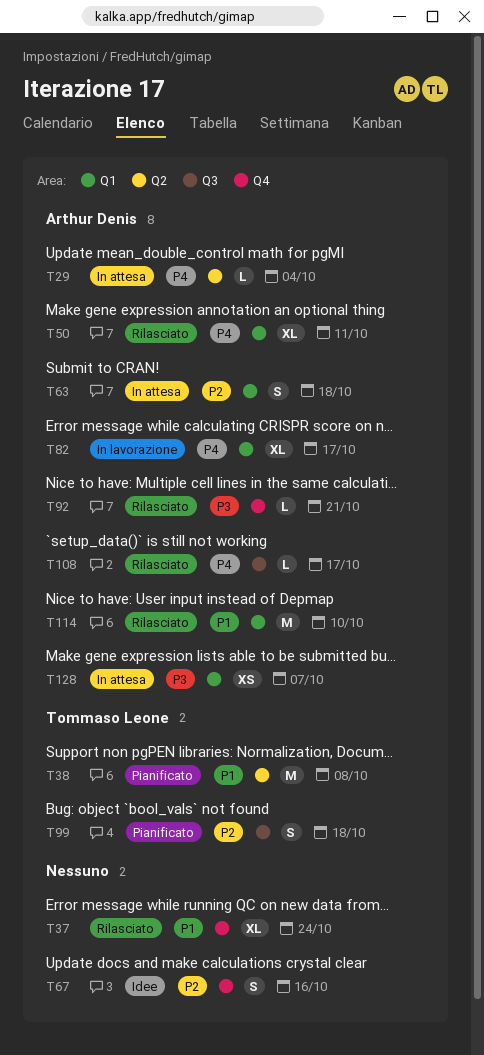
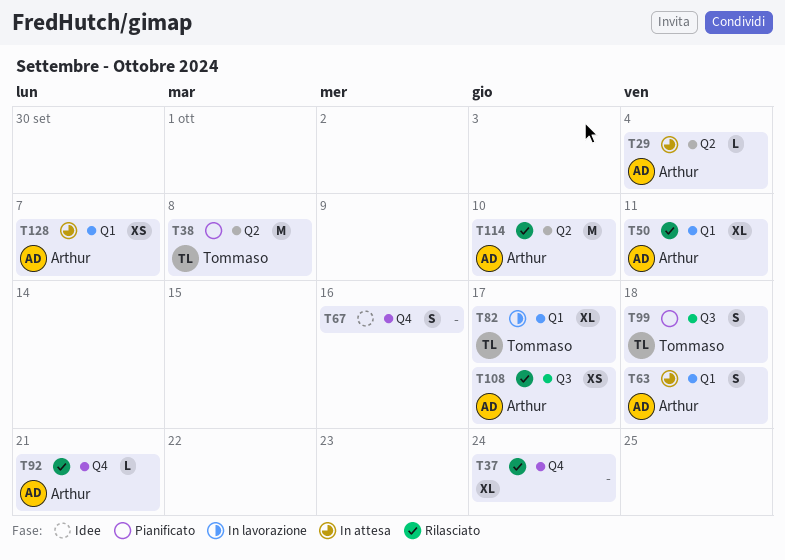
T82, owner: Arthur Denis -> Tommaso Leone
T108, estimate: L -> XS
T114, label: Q1 -> Q2

